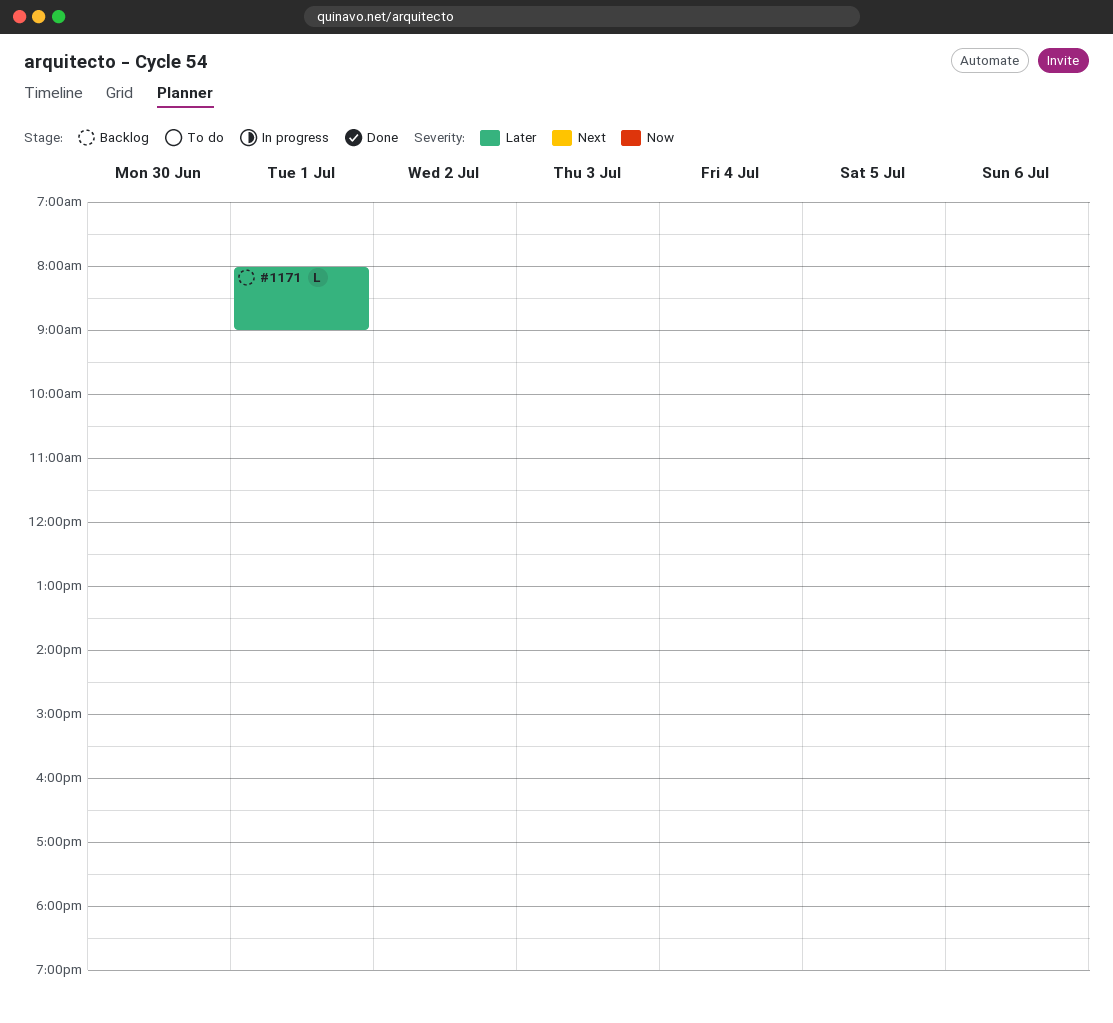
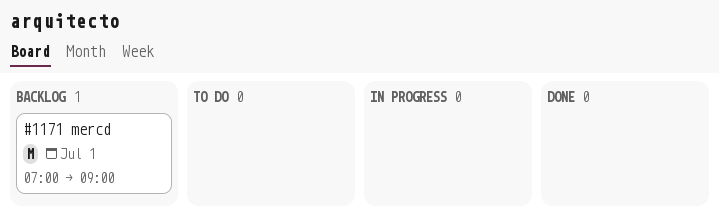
#1171, estimate: L -> M
#1171, begins: 08:00 -> 07:00

